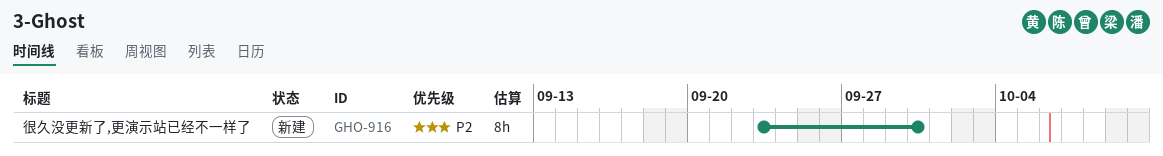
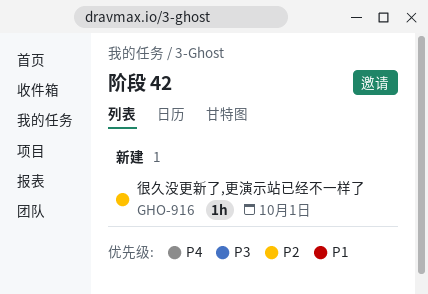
GHO-916, estimate: 8h -> 1h
GHO-916, due: Sep 30 -> Oct 1

